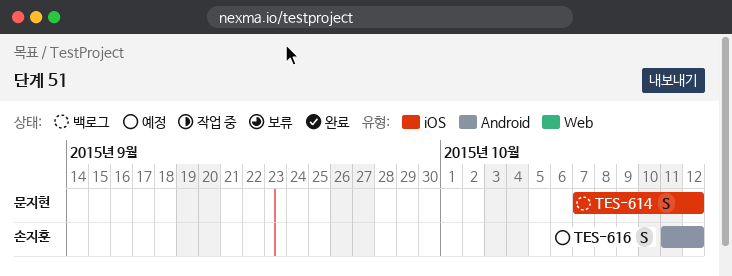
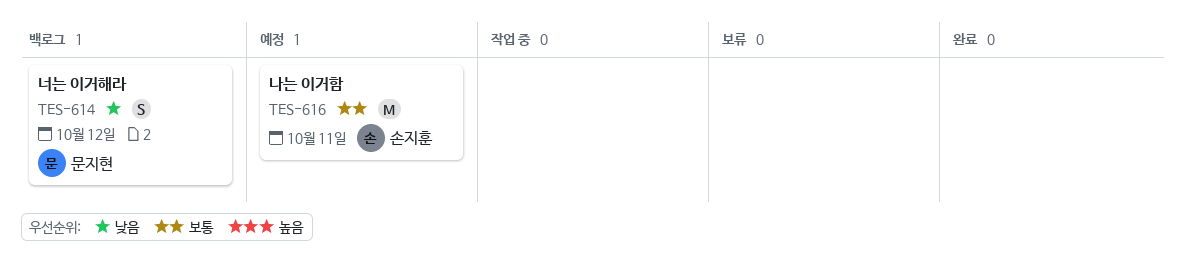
TES-616, estimate: S -> M
TES-616, due: Oct 12 -> Oct 11

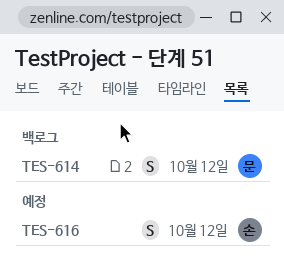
TES-616, estimate: M -> S
TES-616, due: Oct 11 -> Oct 12

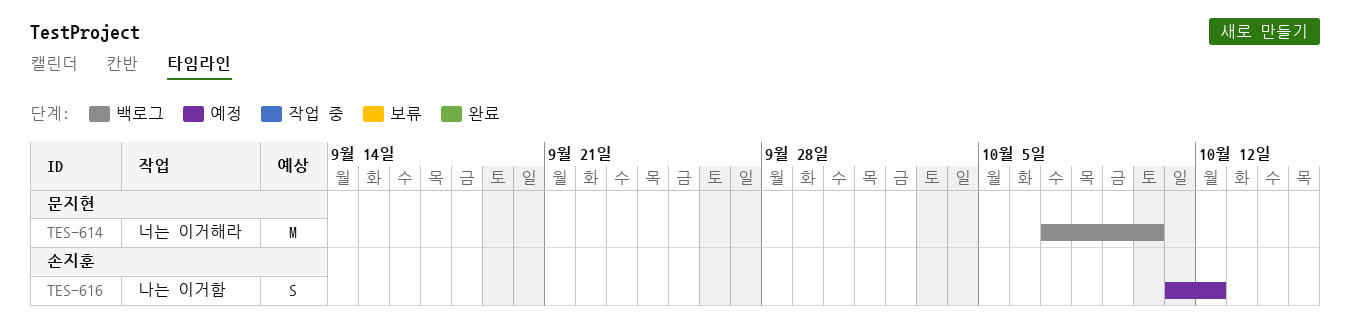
TES-614, estimate: S -> M
TES-614, due: Oct 12 -> Oct 10

